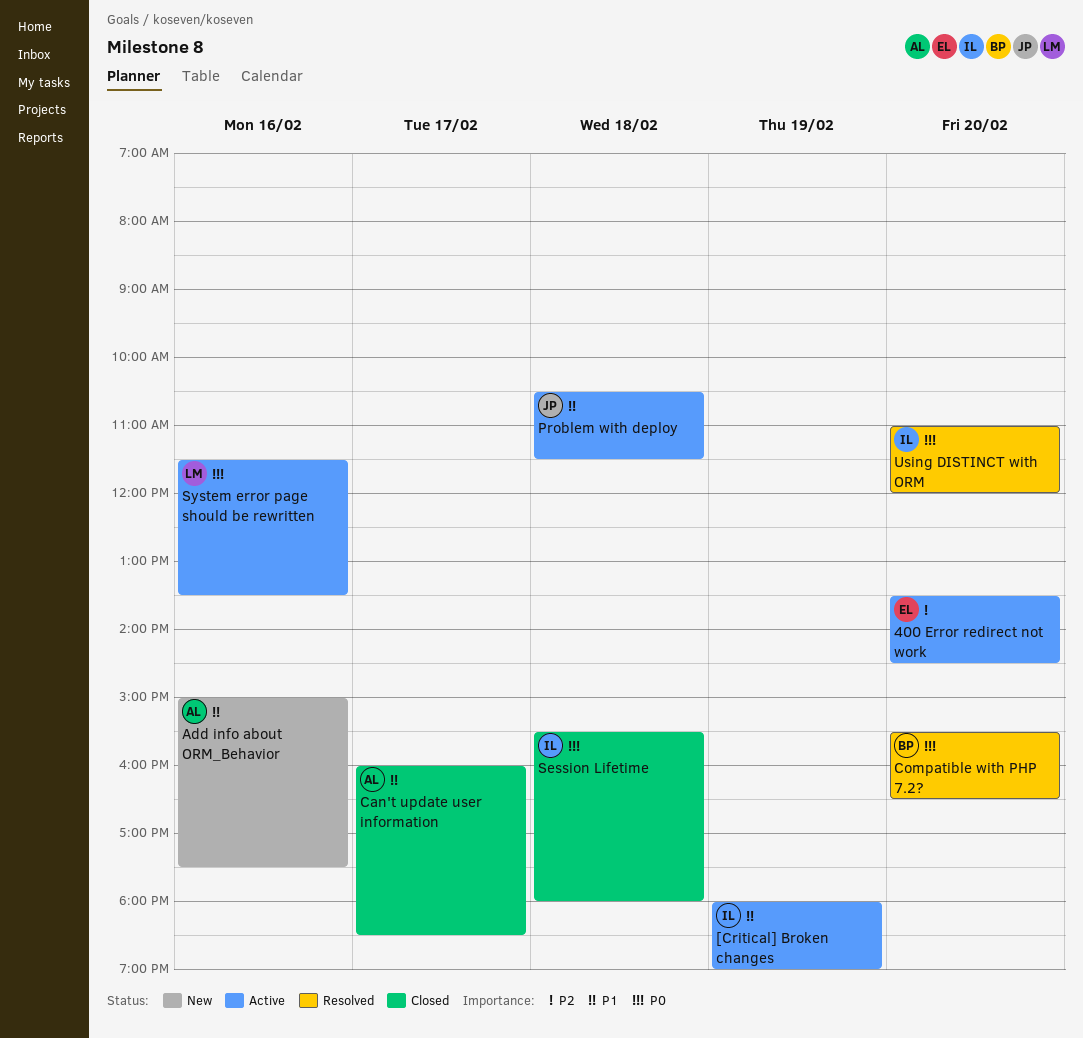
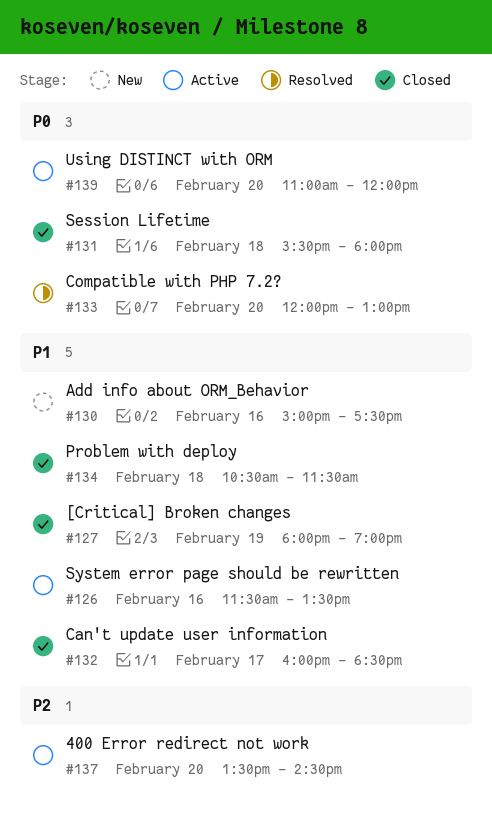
[Critical] Broken changes, status: Active -> Closed
Compatible with PHP 7.2?, begins: 15:30 -> 12:00
Compatible with PHP 7.2?, ends: 16:30 -> 13:00
Problem with deploy, status: Active -> Closed
System error page should be rewritten, priority: P0 -> P1
Using DISTINCT with ORM, status: Resolved -> Active

